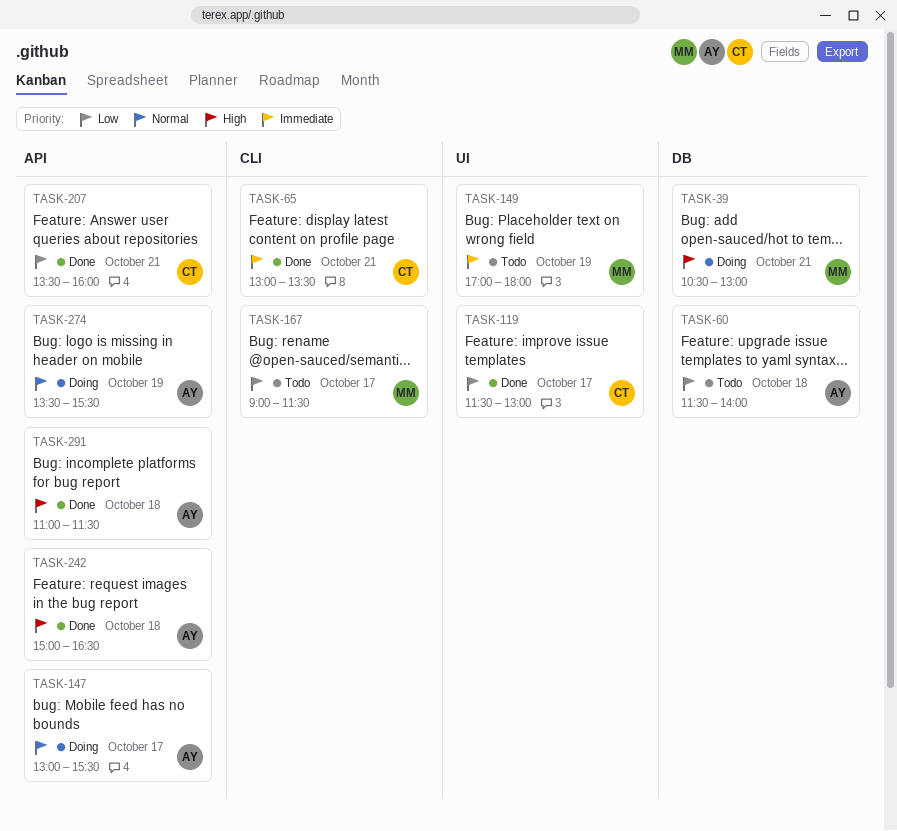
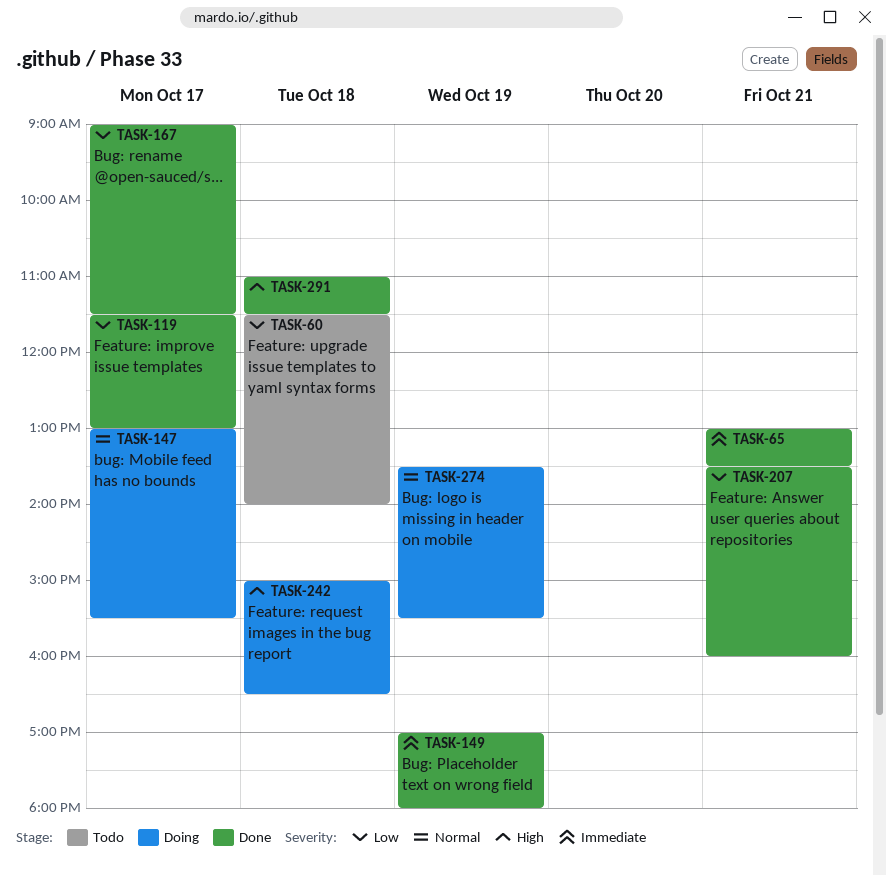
TASK-39: present -> none
TASK-149, status: Todo -> Done
TASK-167, status: Todo -> Done
TASK-242, status: Done -> Doing

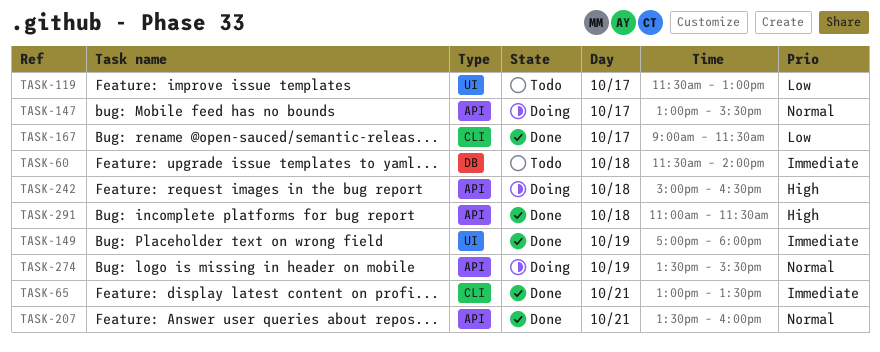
TASK-60, priority: Low -> Immediate
TASK-119, status: Done -> Todo
TASK-207, priority: Low -> Normal

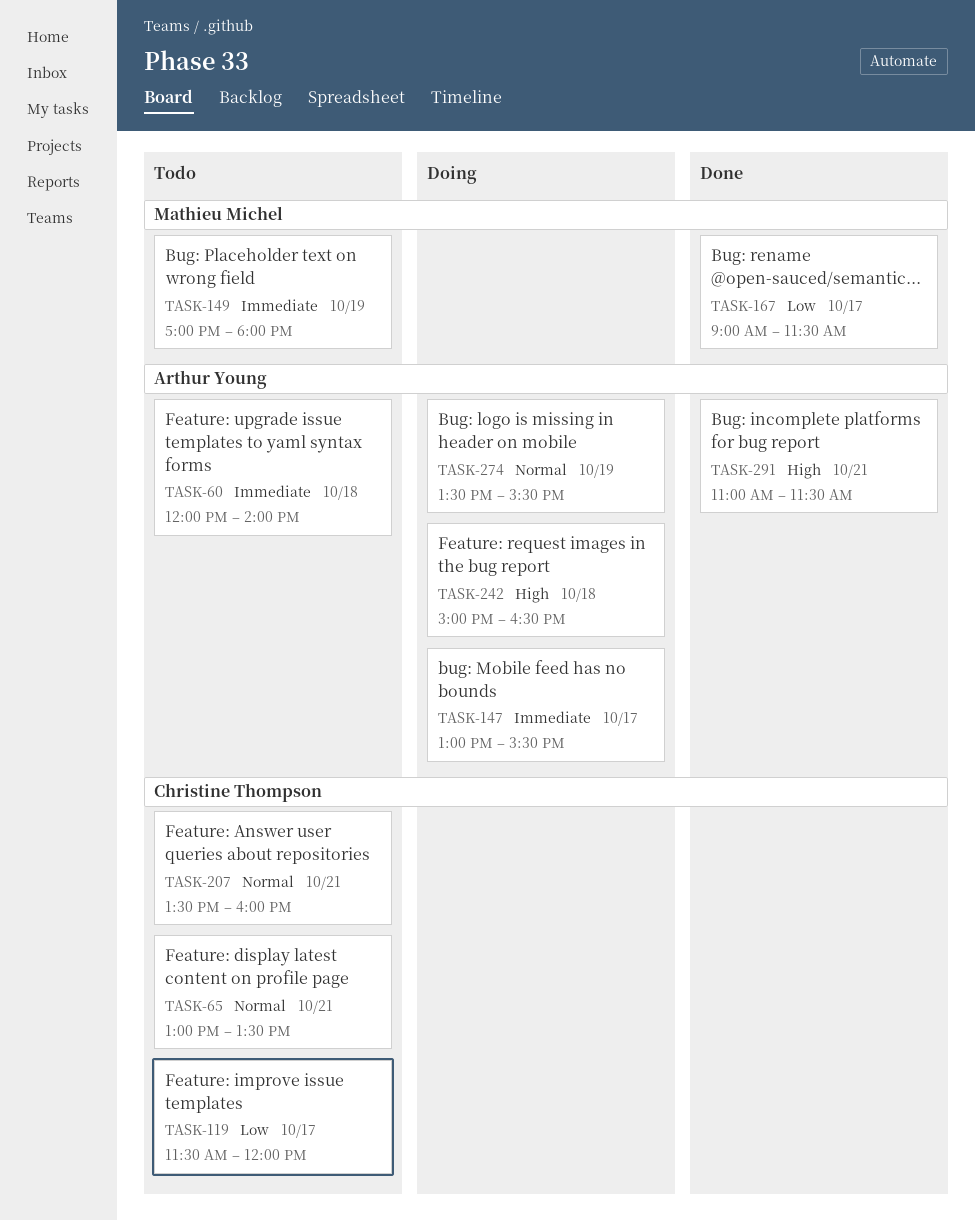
TASK-60, begins: 11:30 -> 12:00
TASK-65, status: Done -> Todo
TASK-65, priority: Immediate -> Normal
TASK-119, ends: 13:00 -> 12:00
TASK-147, priority: Normal -> Immediate
TASK-149, status: Done -> Todo
TASK-207, status: Done -> Todo
TASK-291, day: Oct 18 -> Oct 21

